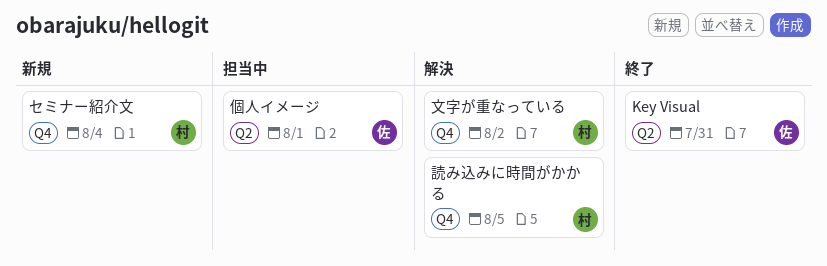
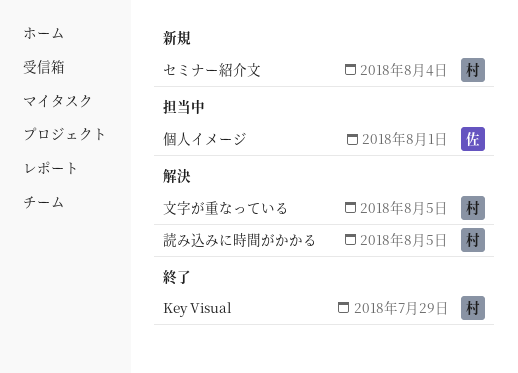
Key Visual, owner: 佐 -> 村
Key Visual, due: Jul 31 -> Jul 29
文字が重なっている, due: Aug 2 -> Aug 5

